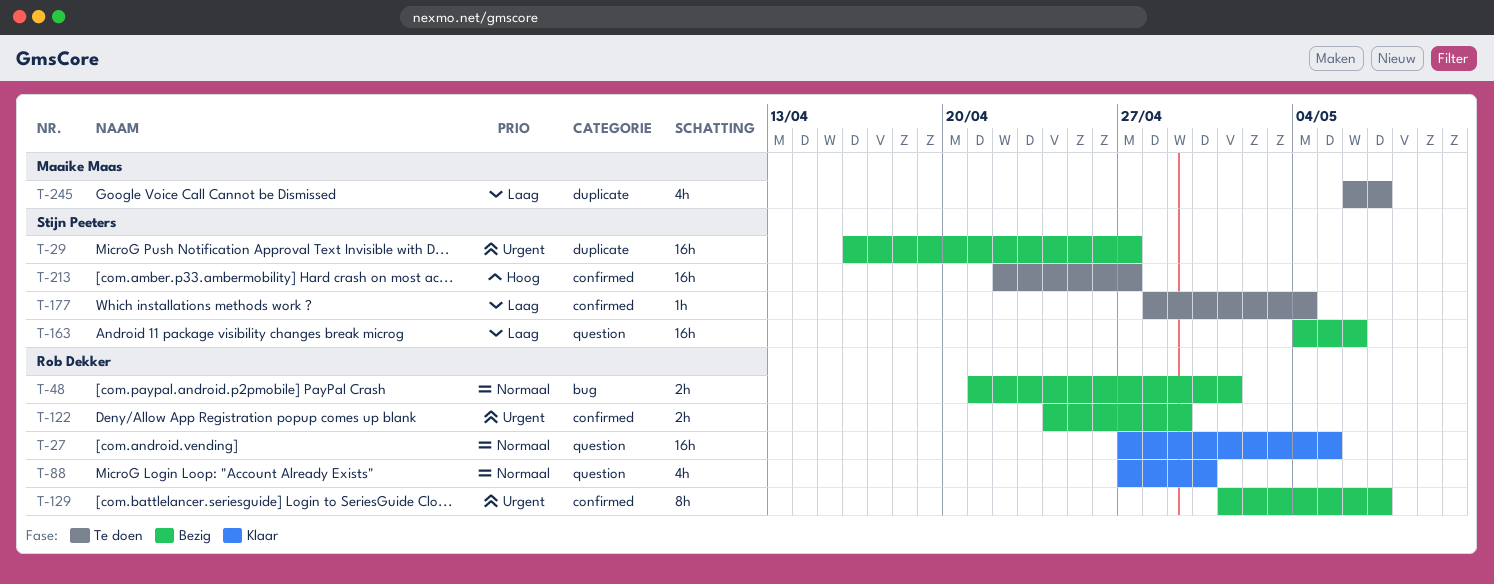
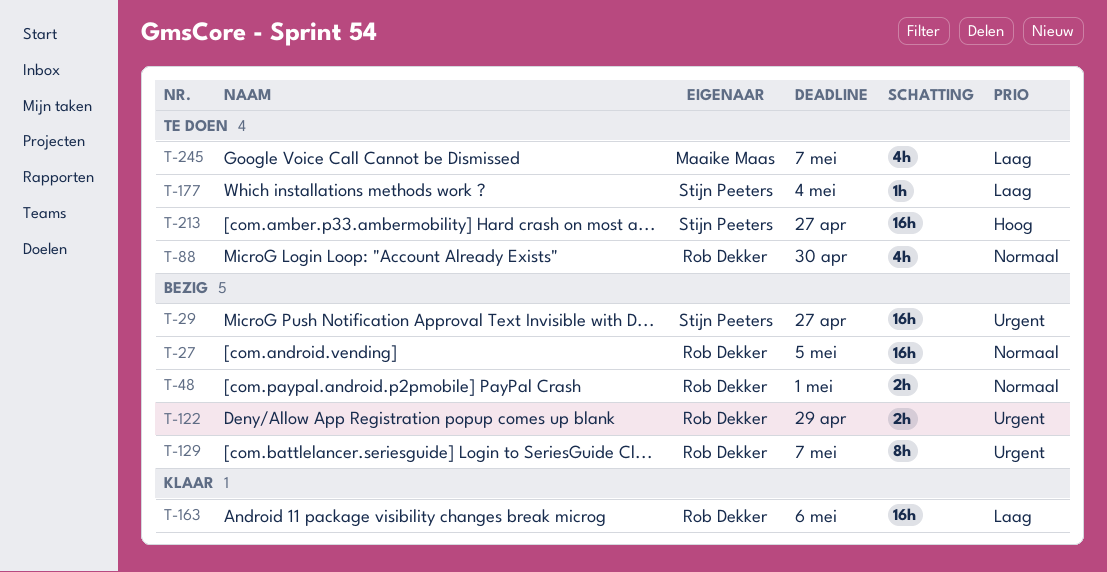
T-27, status: Klaar -> Bezig
T-88, status: Klaar -> Te doen
T-163, status: Bezig -> Klaar
T-163, owner: Stijn Peeters -> Rob Dekker

